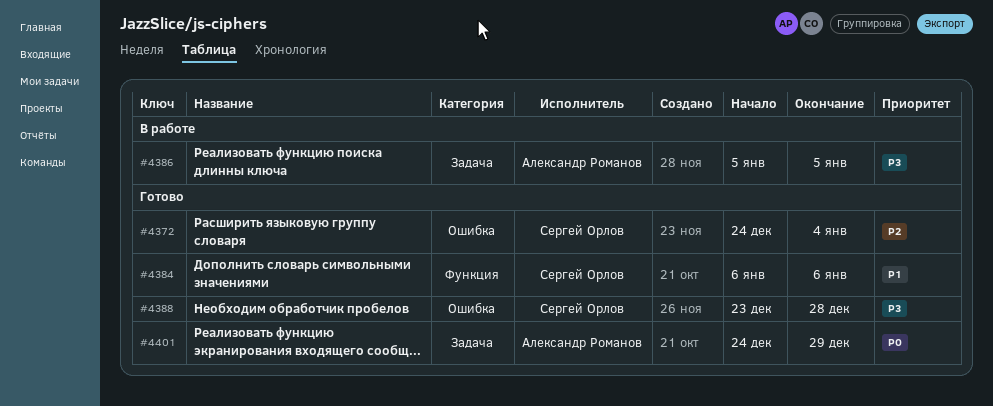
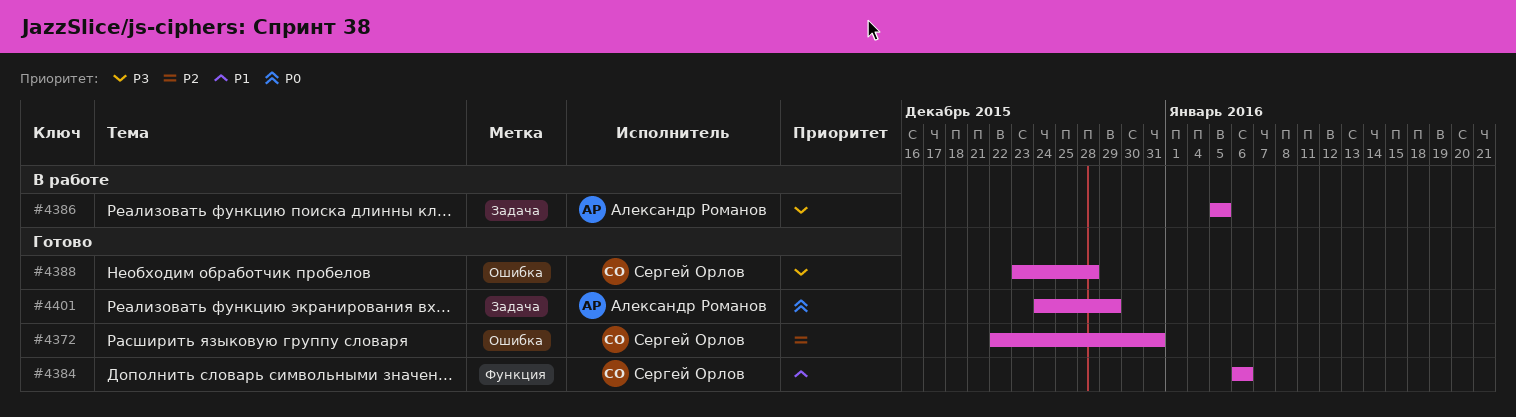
#4372, start: Dec 24 -> Dec 22
#4372, due: Jan 4 -> Dec 31

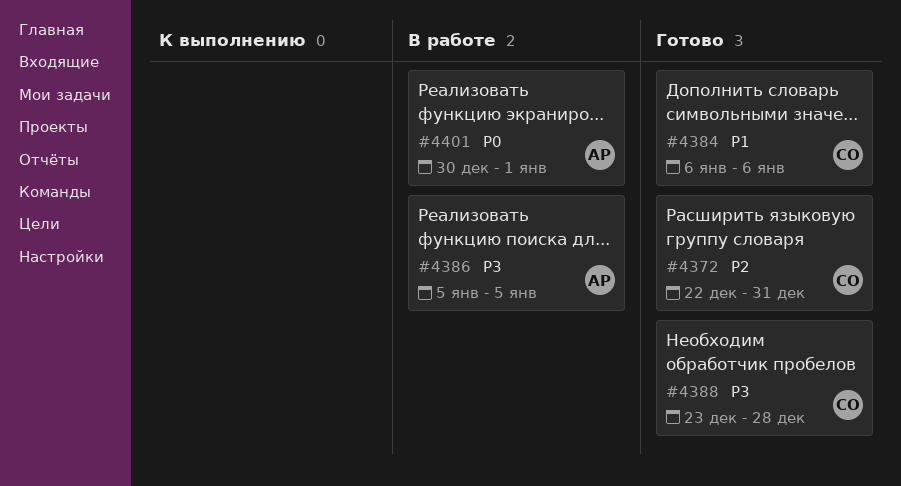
#4401, status: Готово -> В работе
#4401, start: Dec 24 -> Dec 30
#4401, due: Dec 29 -> Jan 1

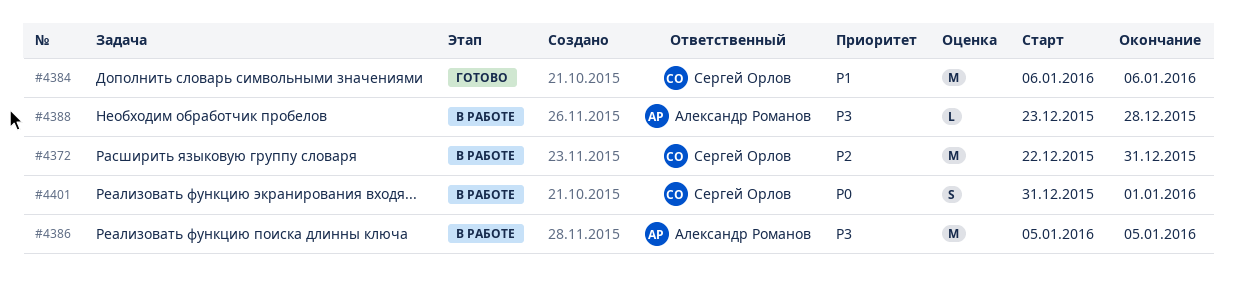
#4372, status: Готово -> В работе
#4388, status: Готово -> В работе
#4388, owner: Сергей Орлов -> Александр Романов
#4401, owner: Александр Романов -> Сергей Орлов
#4401, start: Dec 30 -> Dec 31

